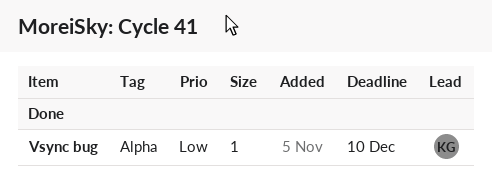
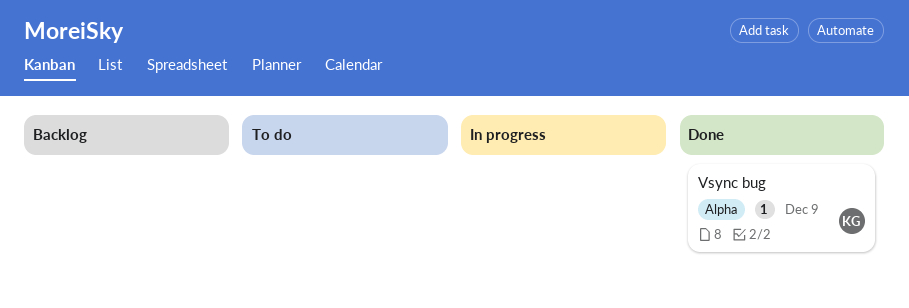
Vsync bug, due: Dec 10 -> Dec 9

